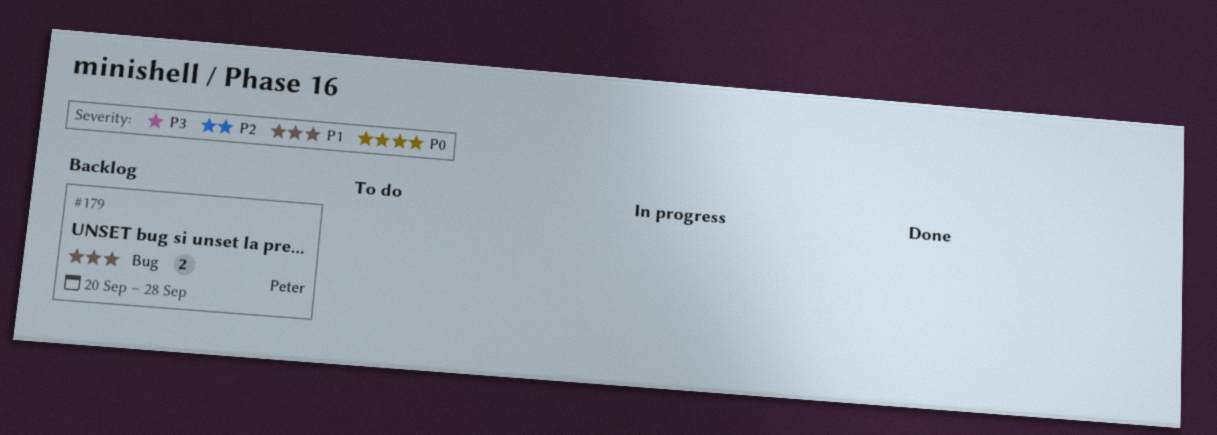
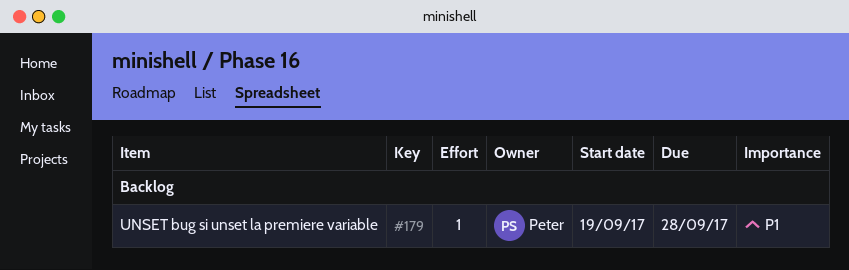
#179, estimate: 2 -> 1
#179, start: Sep 20 -> Sep 19

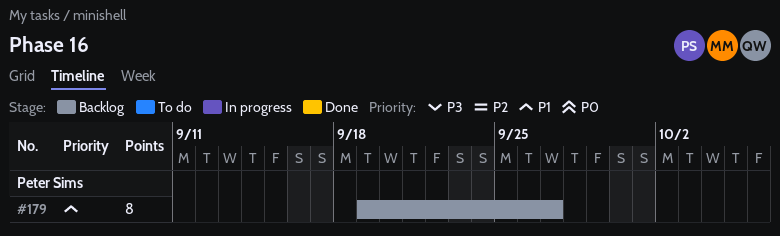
#179, estimate: 1 -> 8
#179, due: Sep 28 -> Sep 27

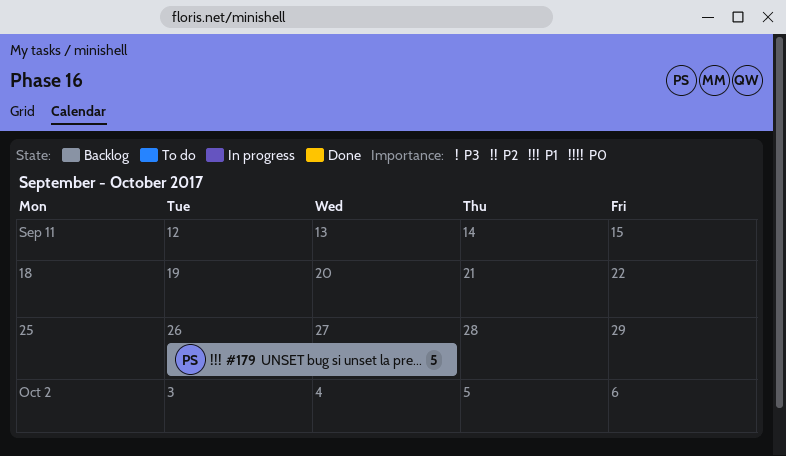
#179, estimate: 8 -> 5
#179, start: Sep 19 -> Sep 26

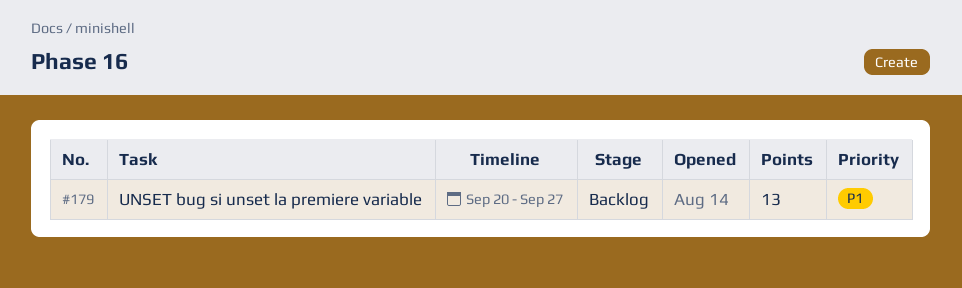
#179, estimate: 5 -> 13
#179, start: Sep 26 -> Sep 20

